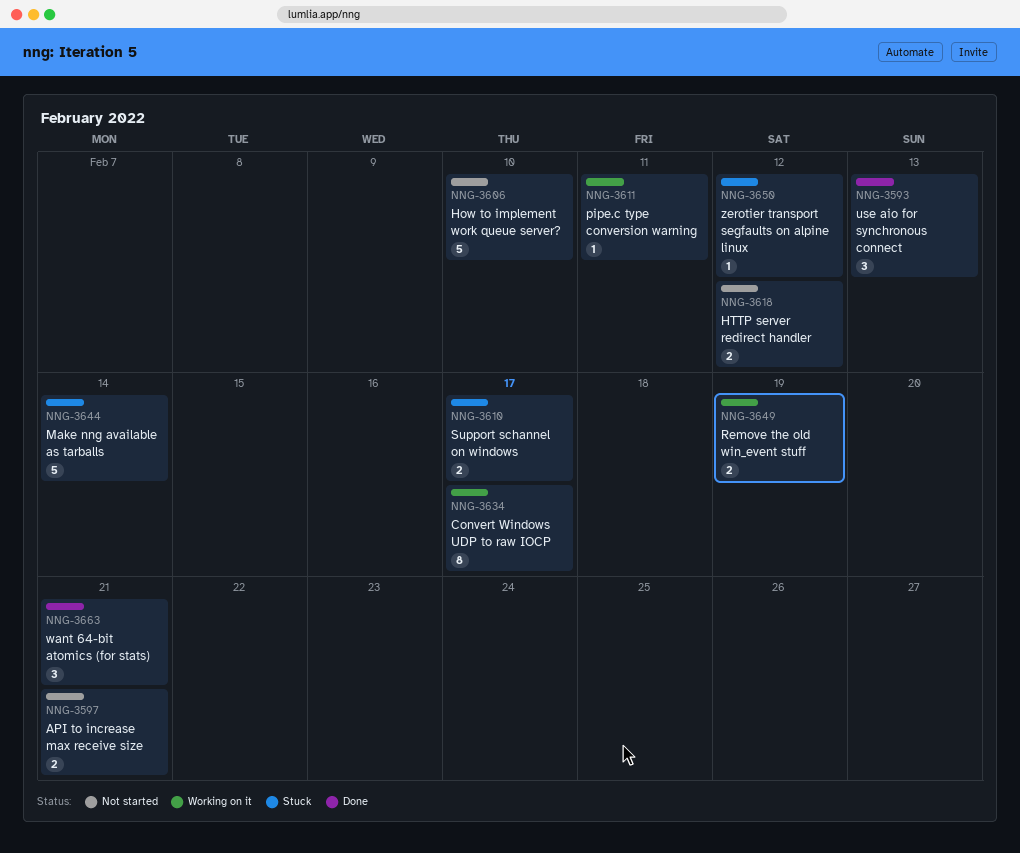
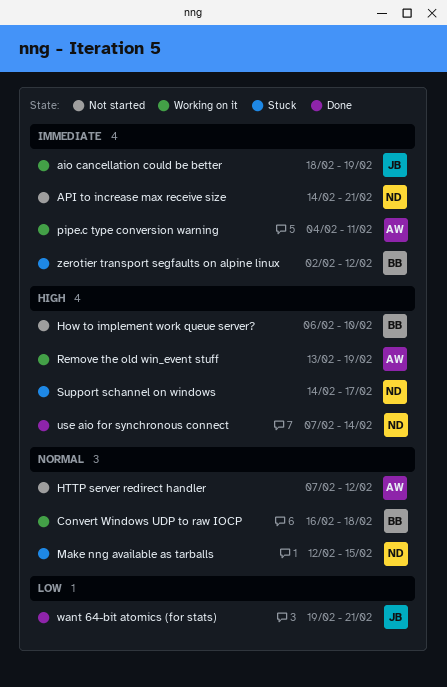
aio cancellation could be better: none -> present
Convert Windows UDP to raw IOCP, due: Feb 17 -> Feb 18
Make nng available as tarballs, due: Feb 14 -> Feb 15
use aio for synchronous connect, due: Feb 13 -> Feb 14

